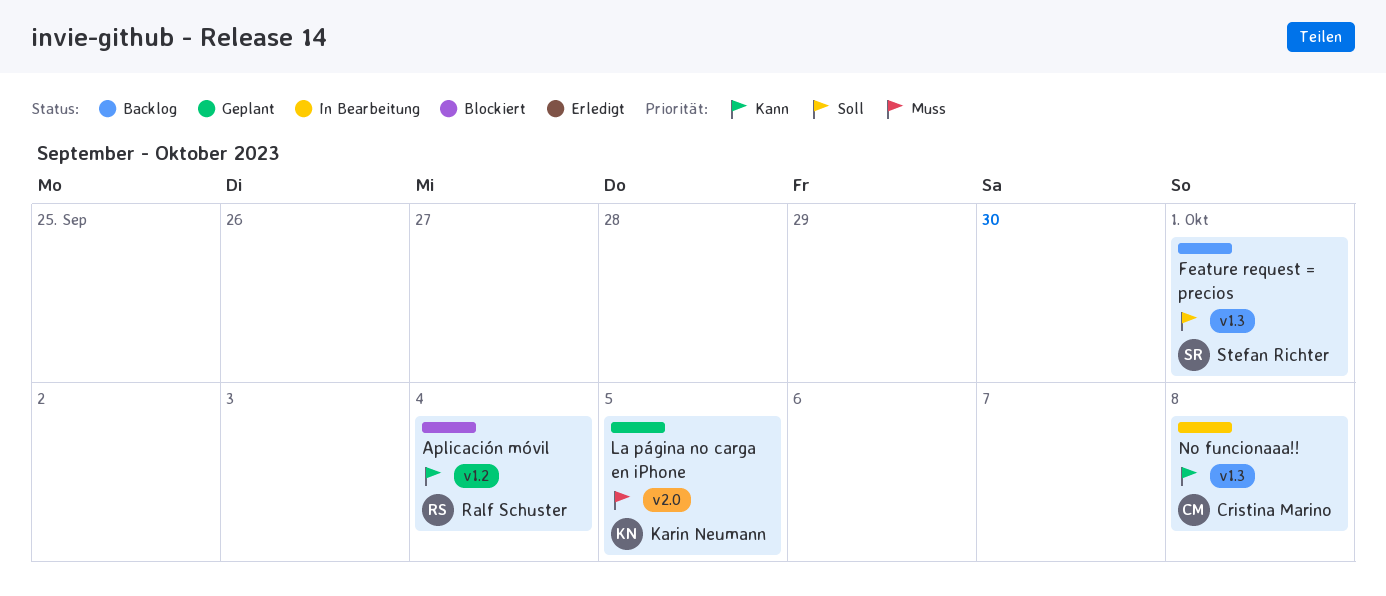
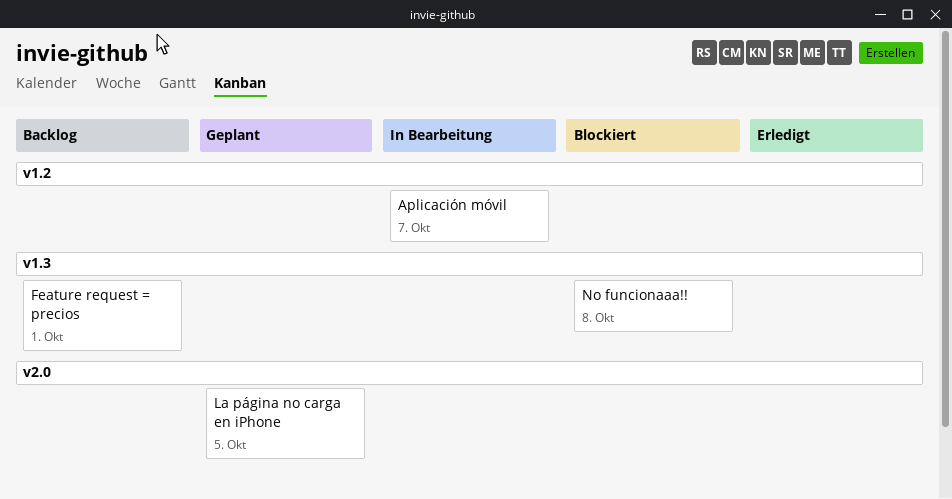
Aplicación móvil, status: Blockiert -> In Bearbeitung
Aplicación móvil, due: Oct 4 -> Oct 7
No funcionaaa!!, status: In Bearbeitung -> Blockiert

